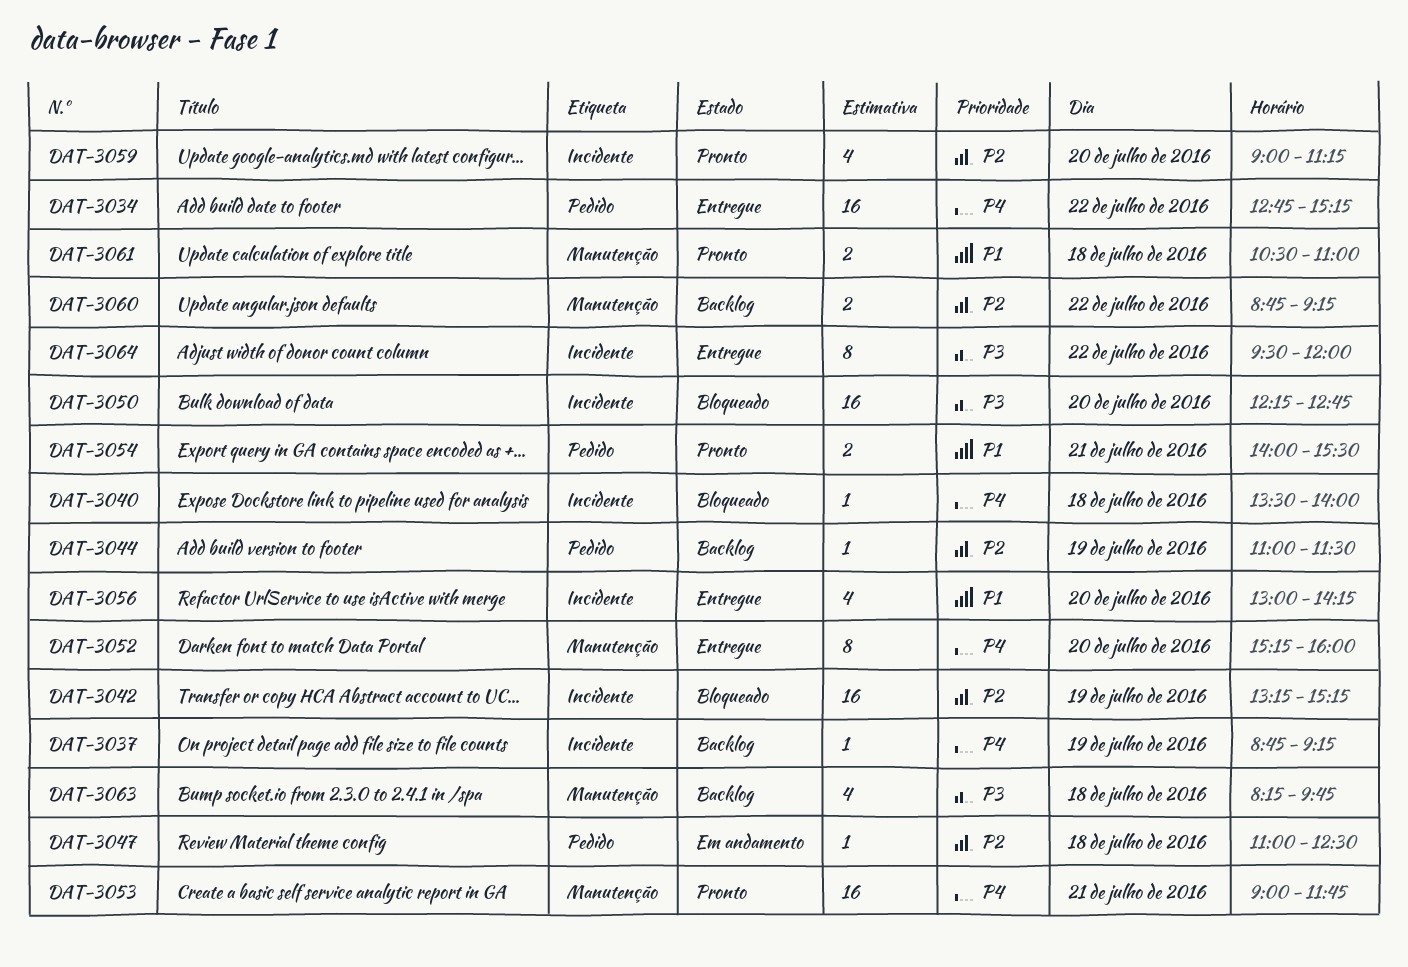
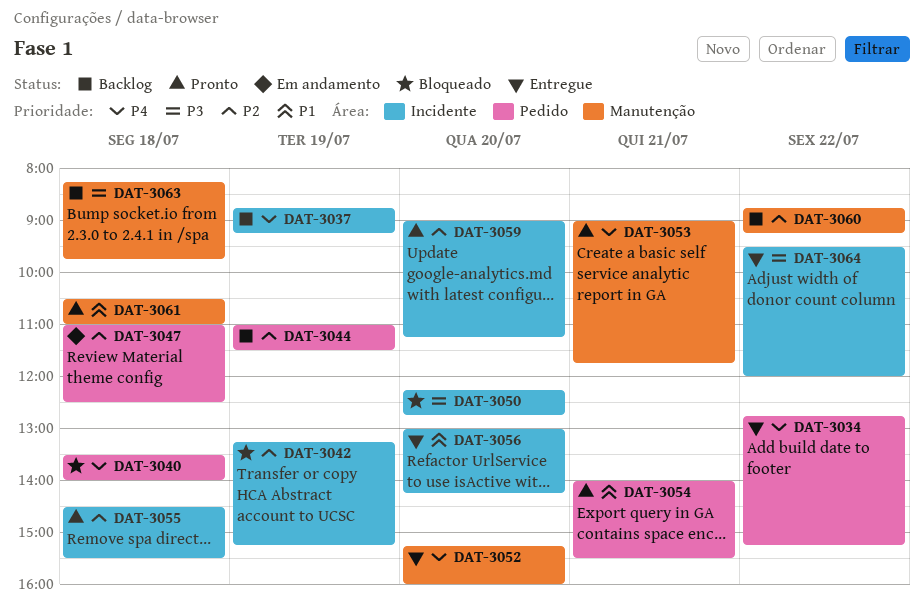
DAT-3040, label: Incidente -> Pedido
DAT-3055: none -> present

